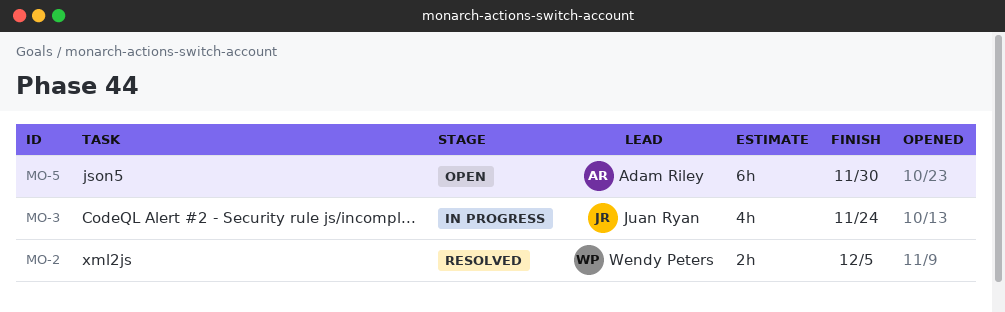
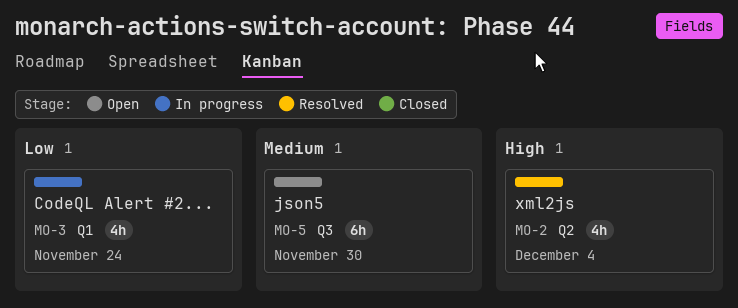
MO-2, estimate: 2h -> 4h
MO-2, due: Dec 5 -> Dec 4

